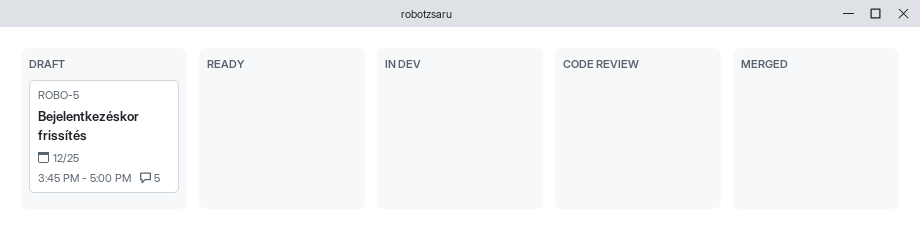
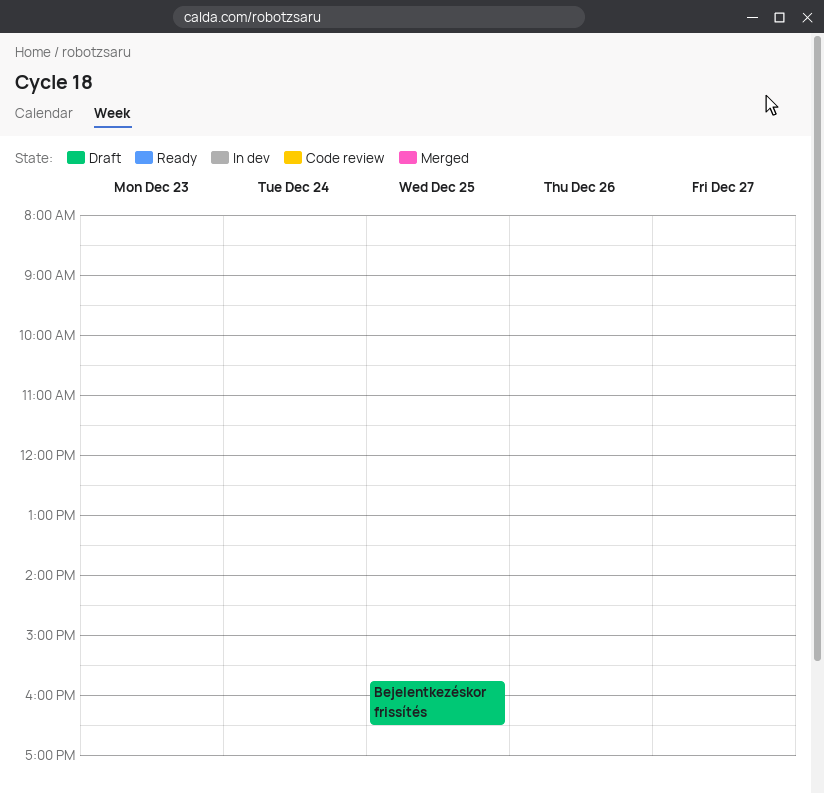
Bejelentkezéskor frissítés, ends: 17:00 -> 16:30

